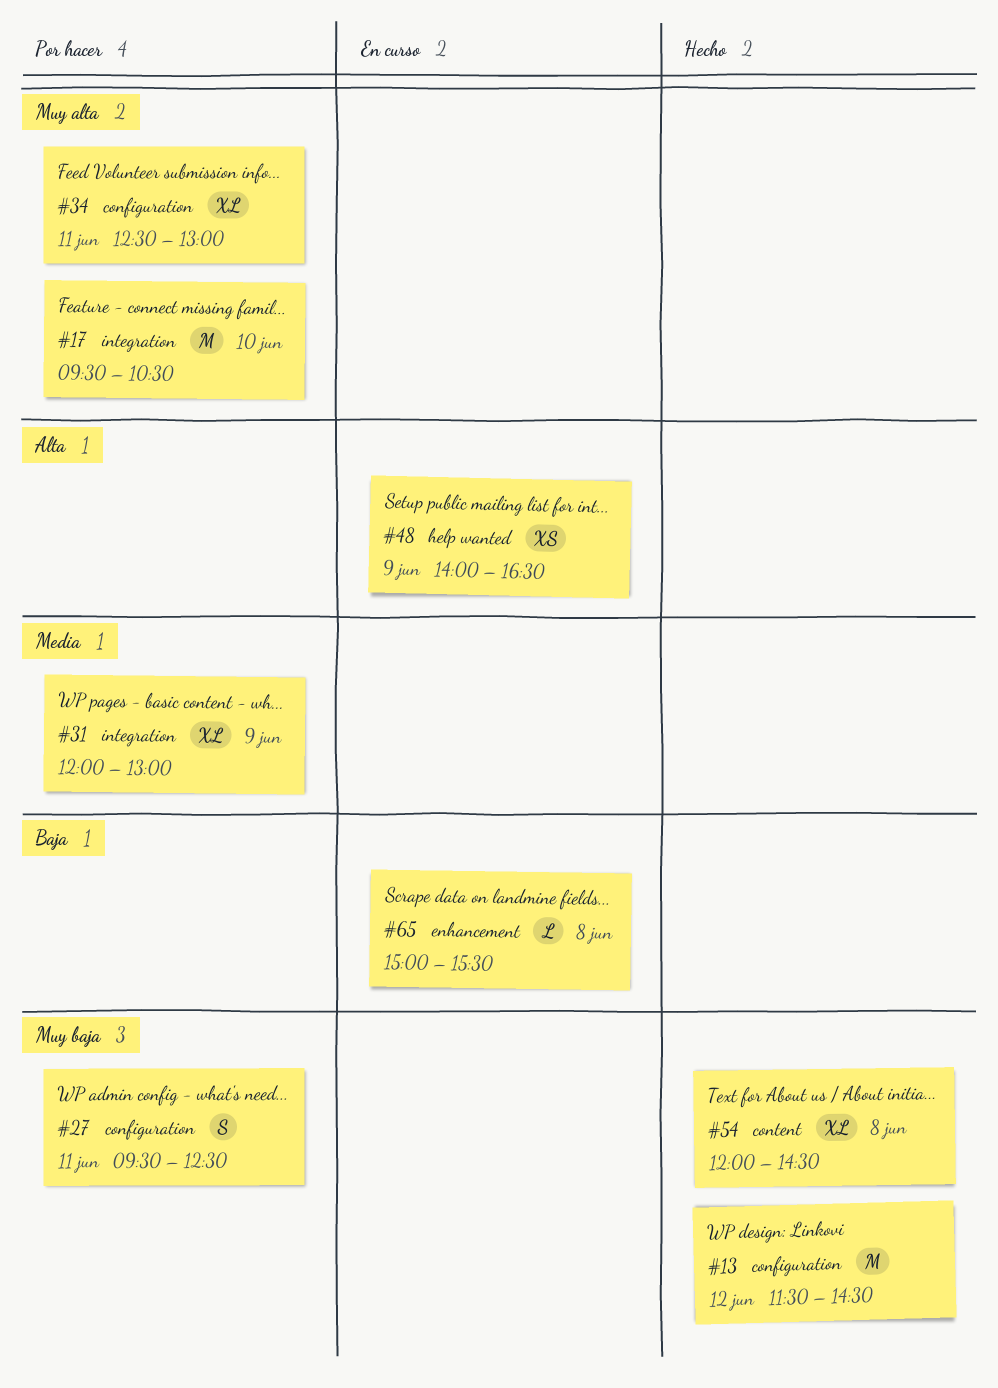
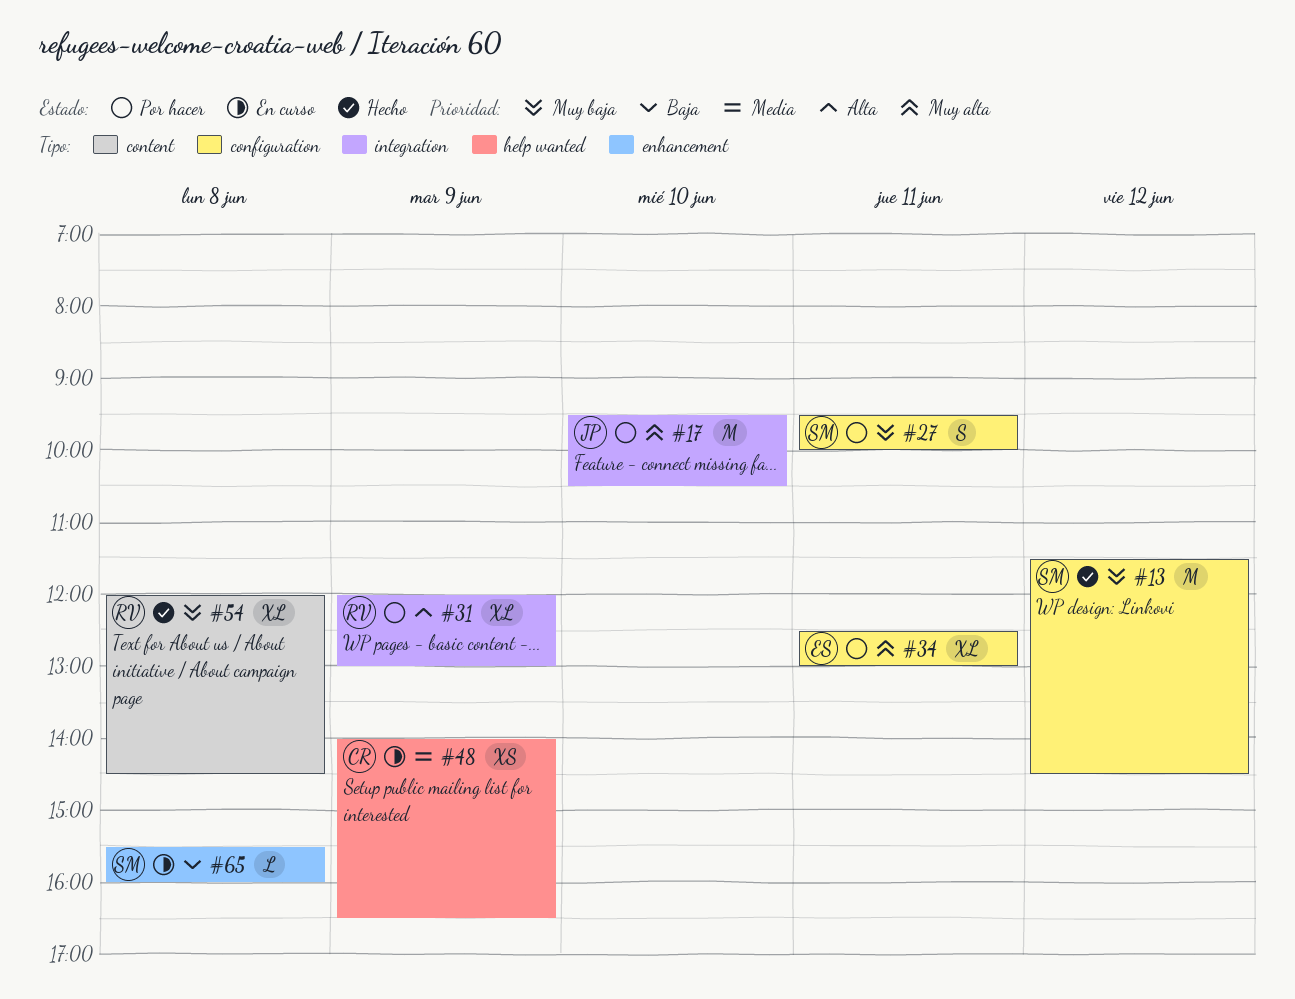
#27, ends: 12:30 -> 10:00
#31, priority: Media -> Alta
#48, priority: Alta -> Media
#65, begins: 15:00 -> 15:30
#65, ends: 15:30 -> 16:00

